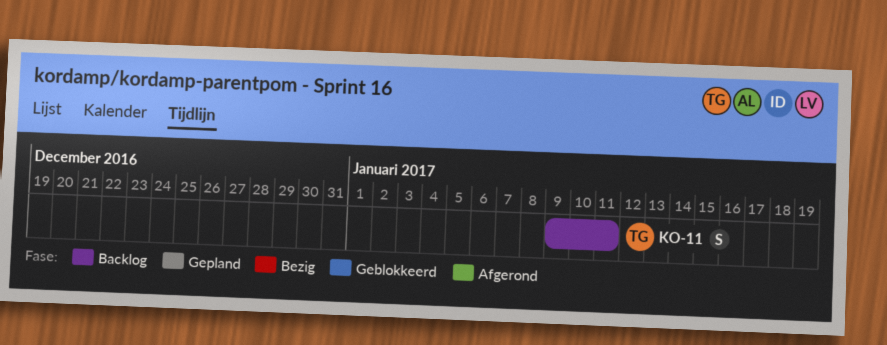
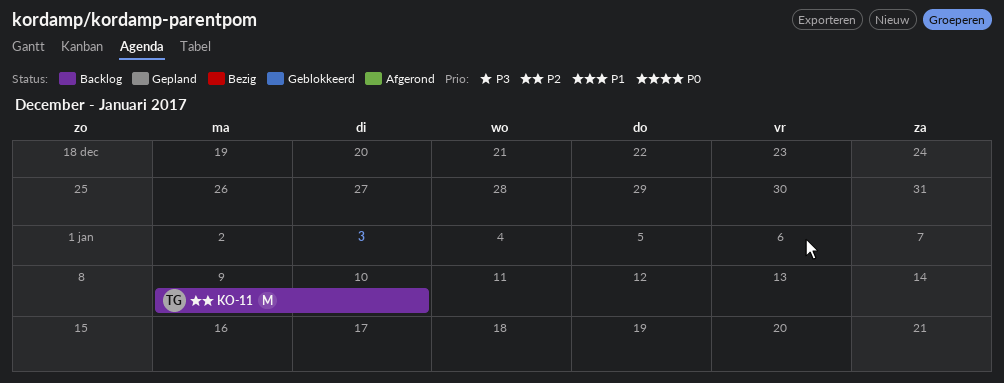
KO-11, estimate: S -> M
KO-11, due: Jan 11 -> Jan 10

